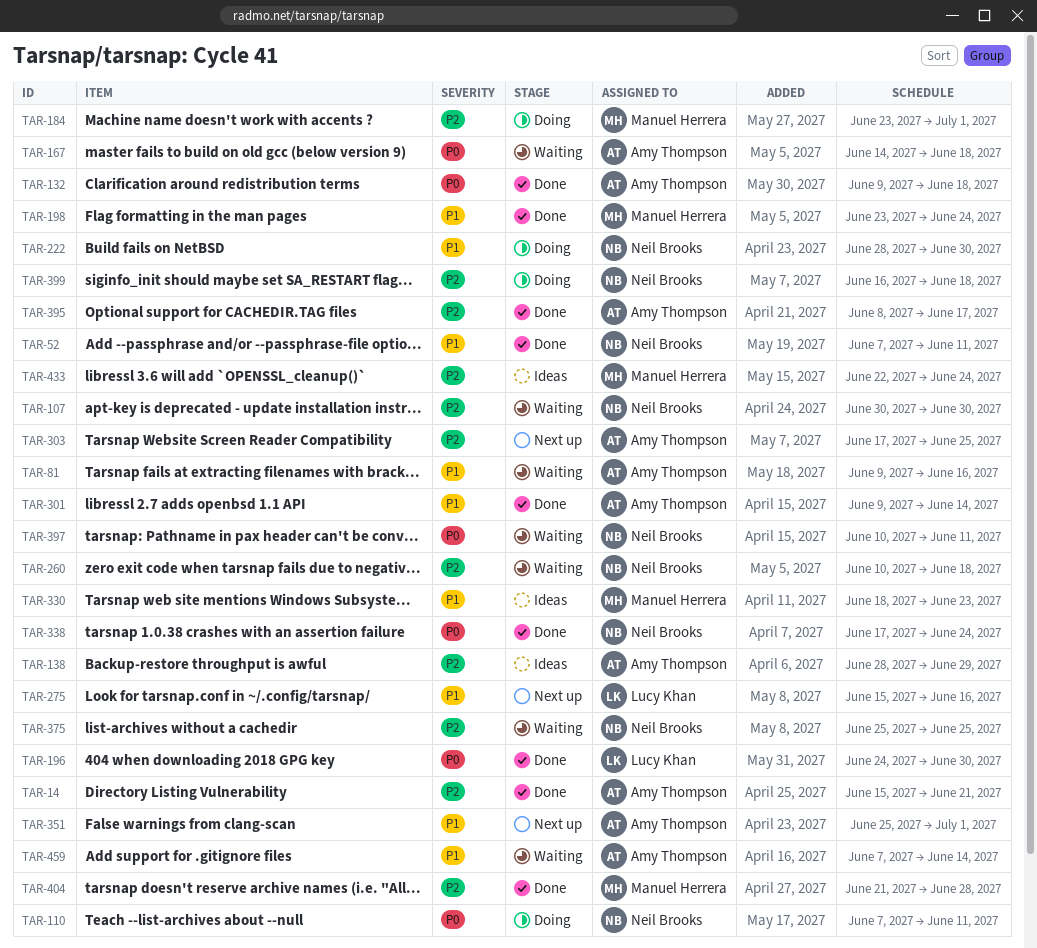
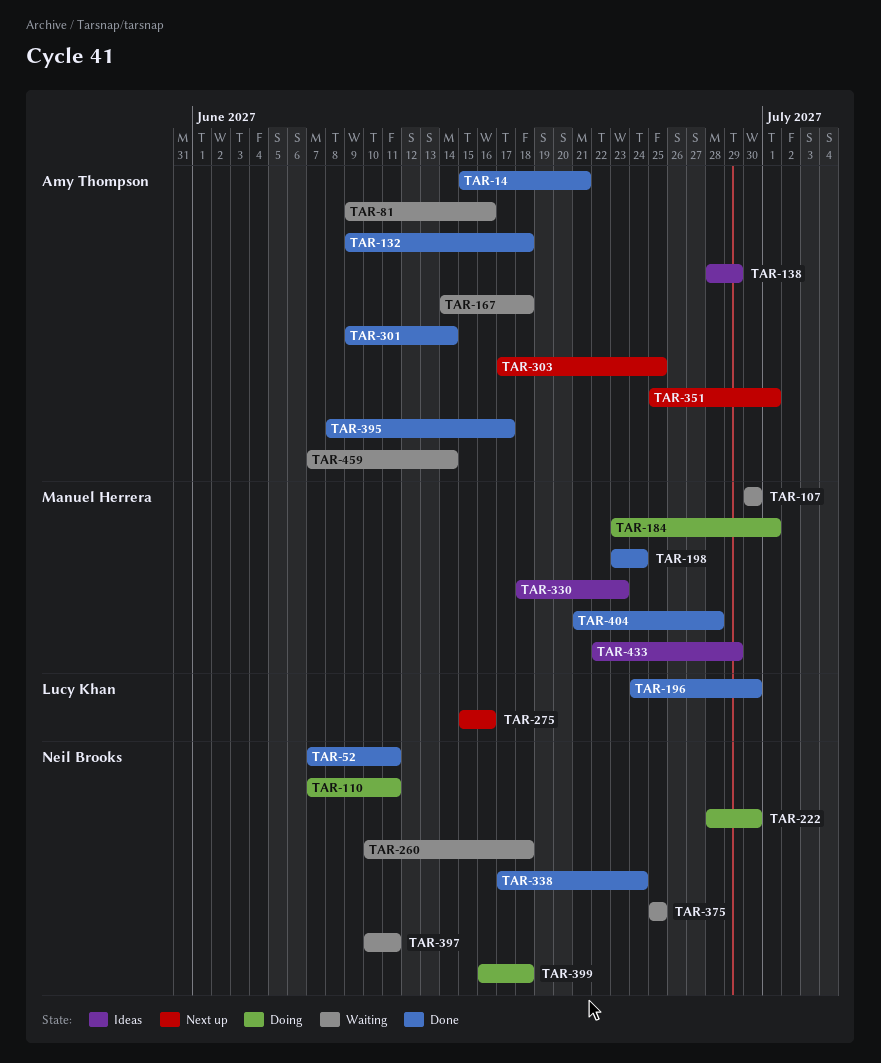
TAR-107, owner: Neil Brooks -> Manuel Herrera
TAR-433, due: Jun 24 -> Jun 29

